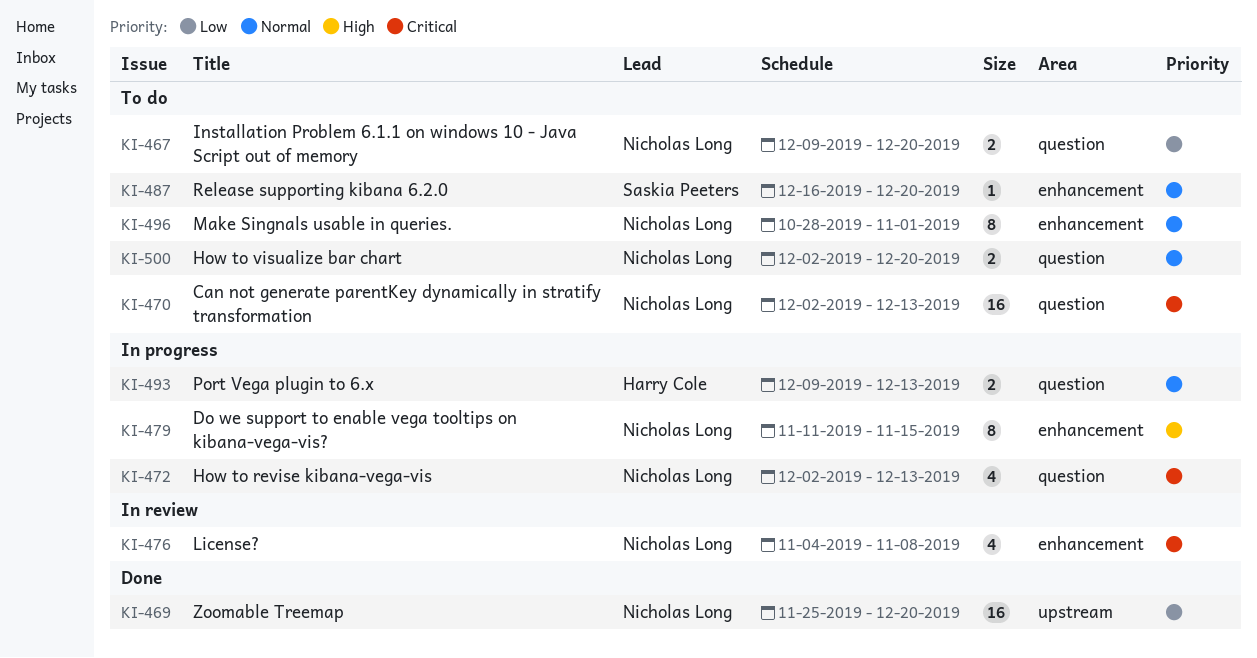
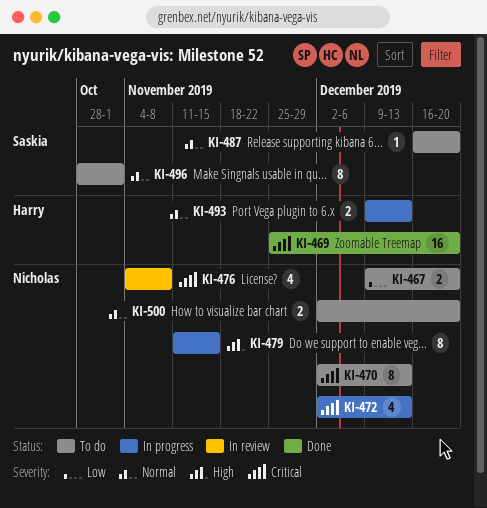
KI-469, owner: Nicholas Long -> Harry Cole
KI-469, priority: Low -> Critical
KI-470, estimate: 16 -> 8
KI-496, owner: Nicholas Long -> Saskia Peeters

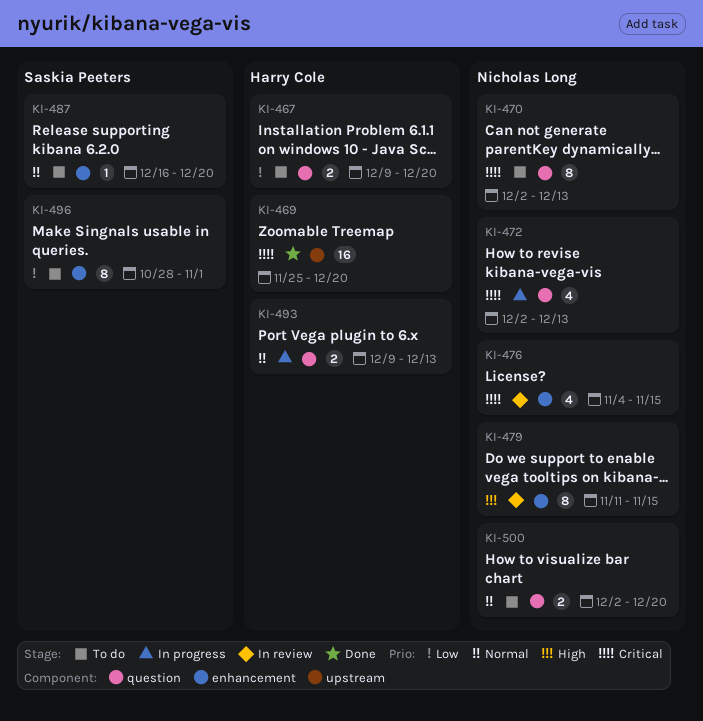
KI-467, owner: Nicholas Long -> Harry Cole
KI-476, due: Nov 8 -> Nov 15
KI-479, status: In progress -> In review
KI-496, priority: Normal -> Low

